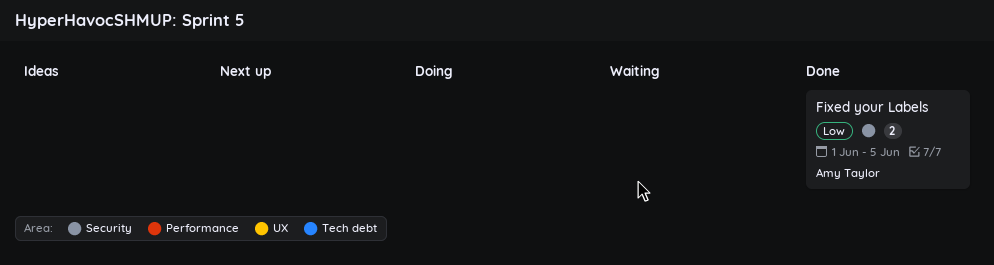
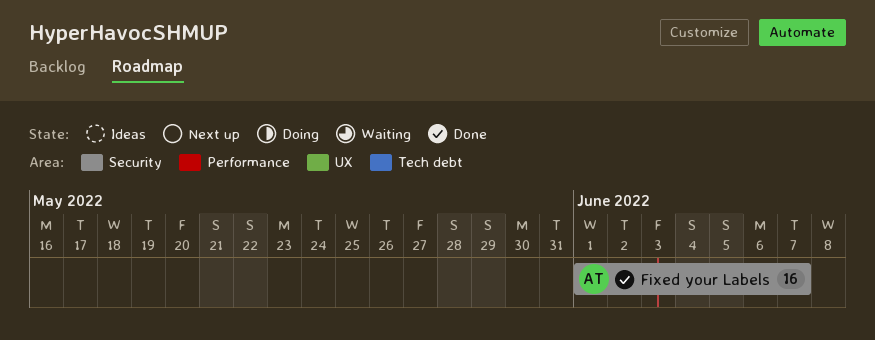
Fixed your Labels, estimate: 2 -> 16
Fixed your Labels, due: Jun 5 -> Jun 7

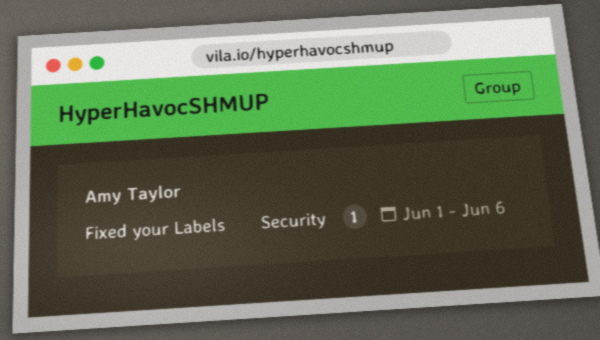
Fixed your Labels, estimate: 16 -> 1
Fixed your Labels, due: Jun 7 -> Jun 6

